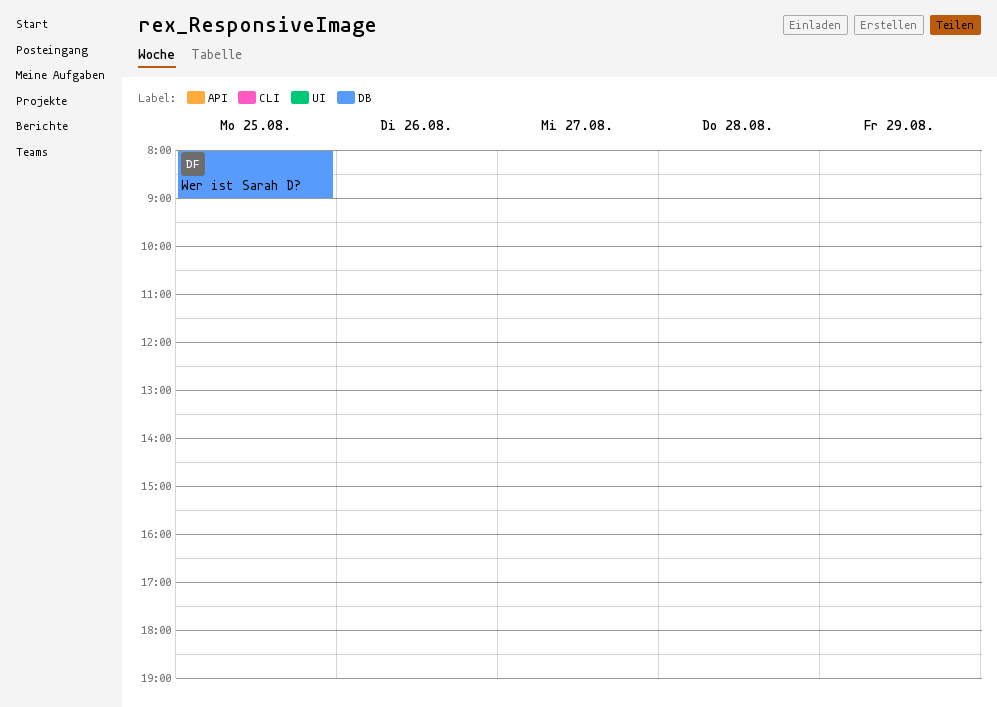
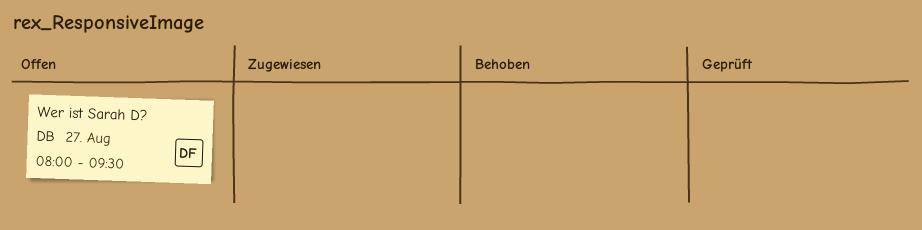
Wer ist Sarah D?, day: Aug 25 -> Aug 27
Wer ist Sarah D?, ends: 09:00 -> 09:30

